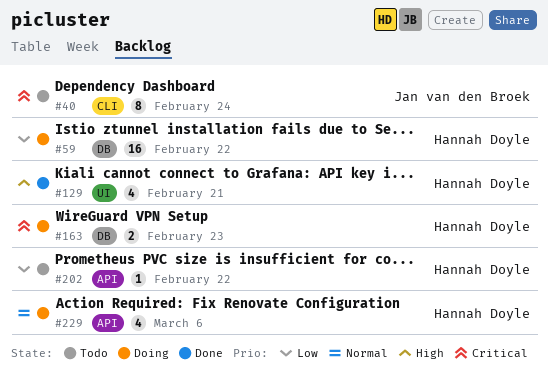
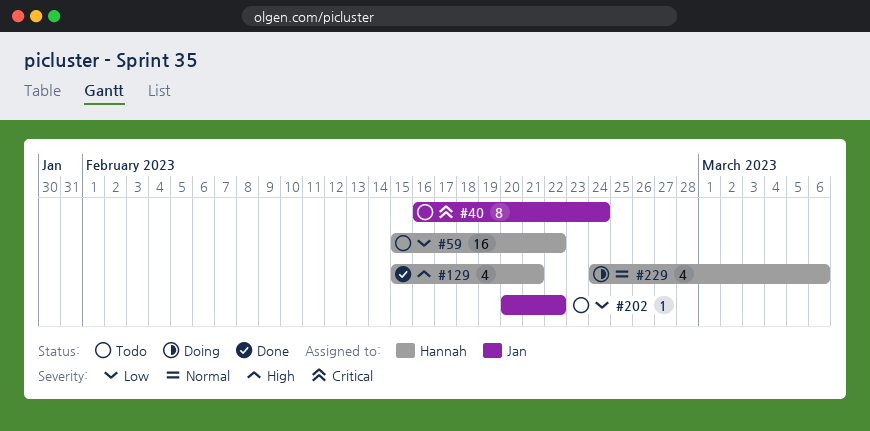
#59, status: Doing -> Todo
#163: present -> none
#202, owner: Hannah Doyle -> Jan van den Broek

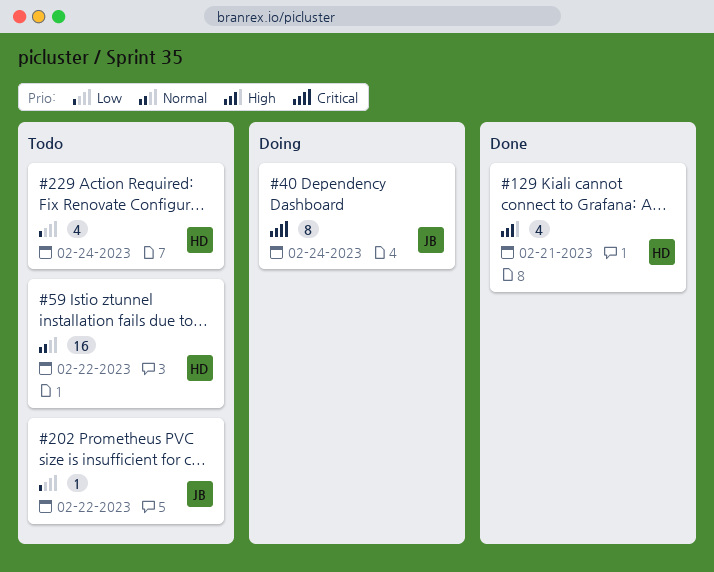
#40, status: Todo -> Doing
#59, priority: Low -> Normal
#229, status: Doing -> Todo
#229, priority: Normal -> Low
#229, due: Mar 6 -> Feb 24

